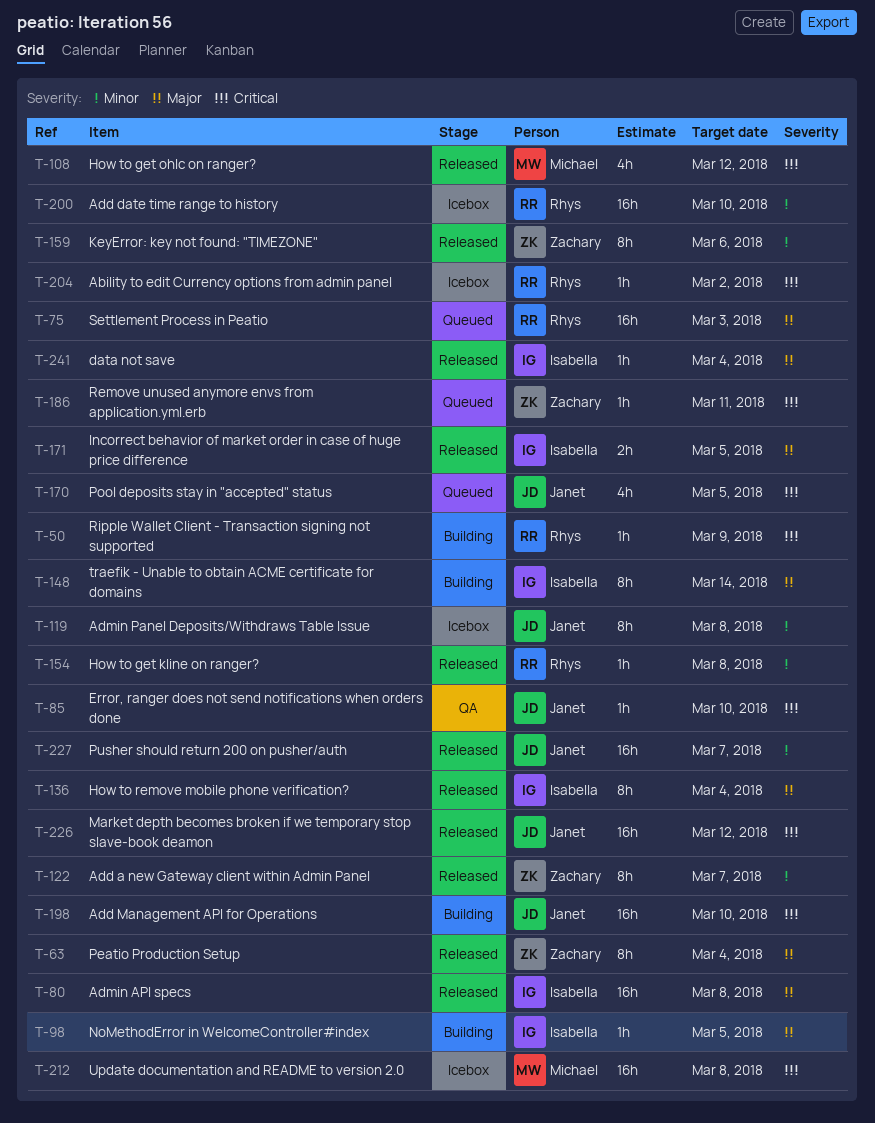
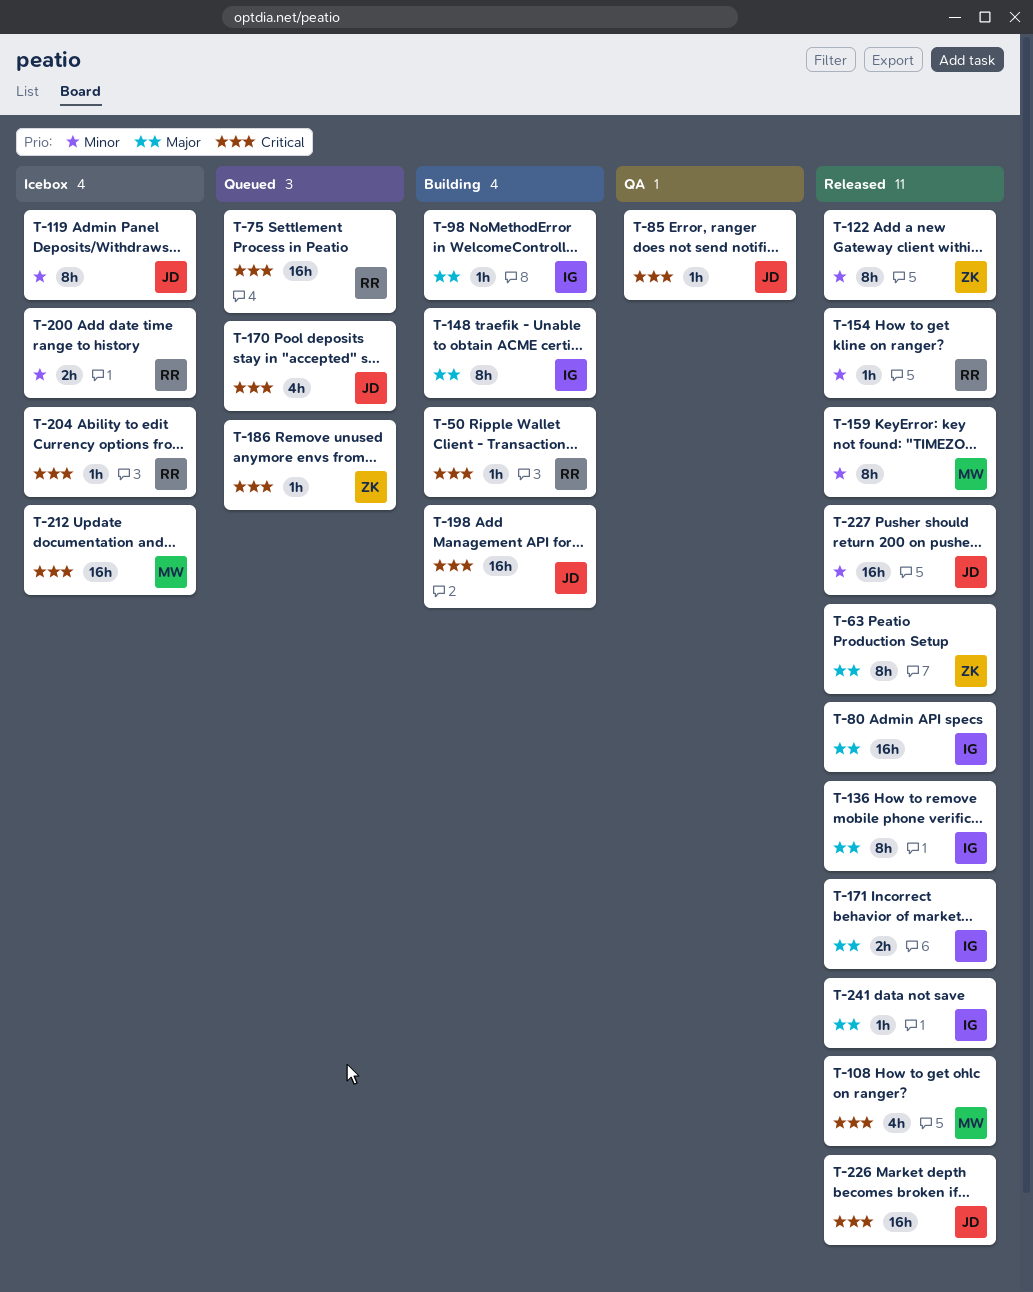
T-75, priority: Major -> Critical
T-159, owner: Zachary -> Michael
T-200, estimate: 16h -> 2h

